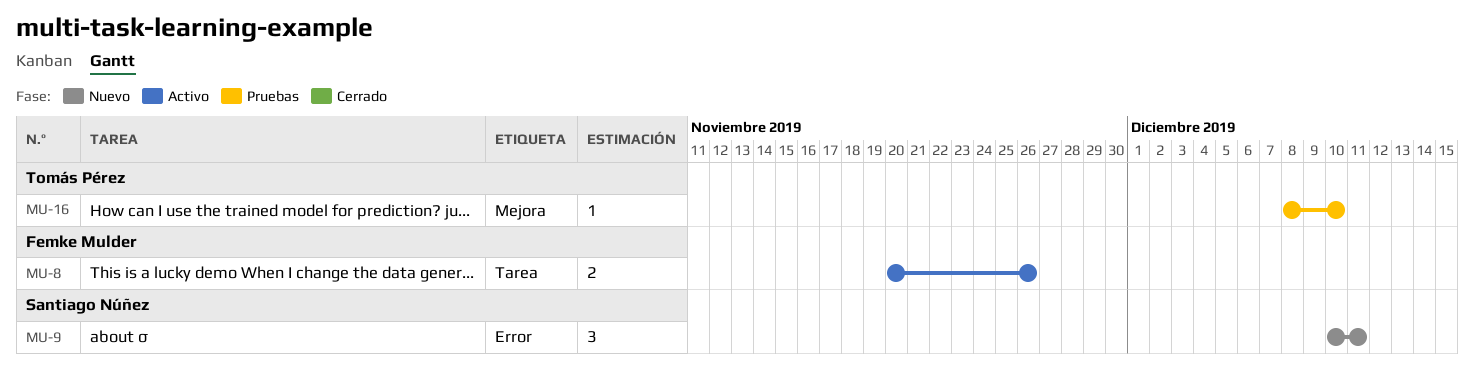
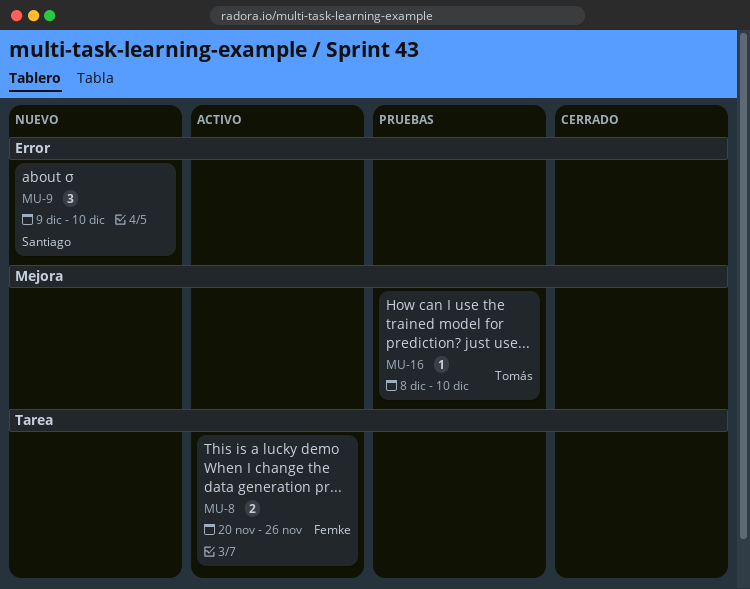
MU-9, start: Dec 10 -> Dec 9
MU-9, due: Dec 11 -> Dec 10

